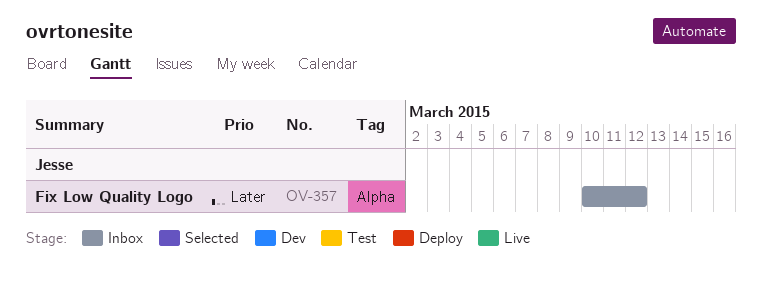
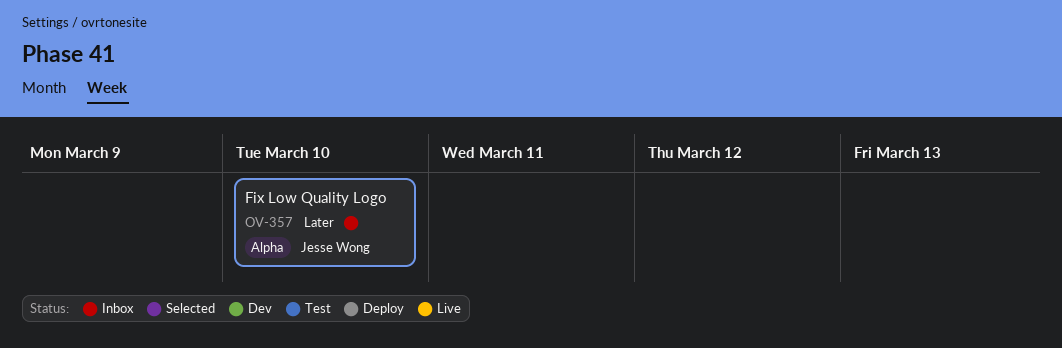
OV-357, due: Mar 12 -> Mar 10

